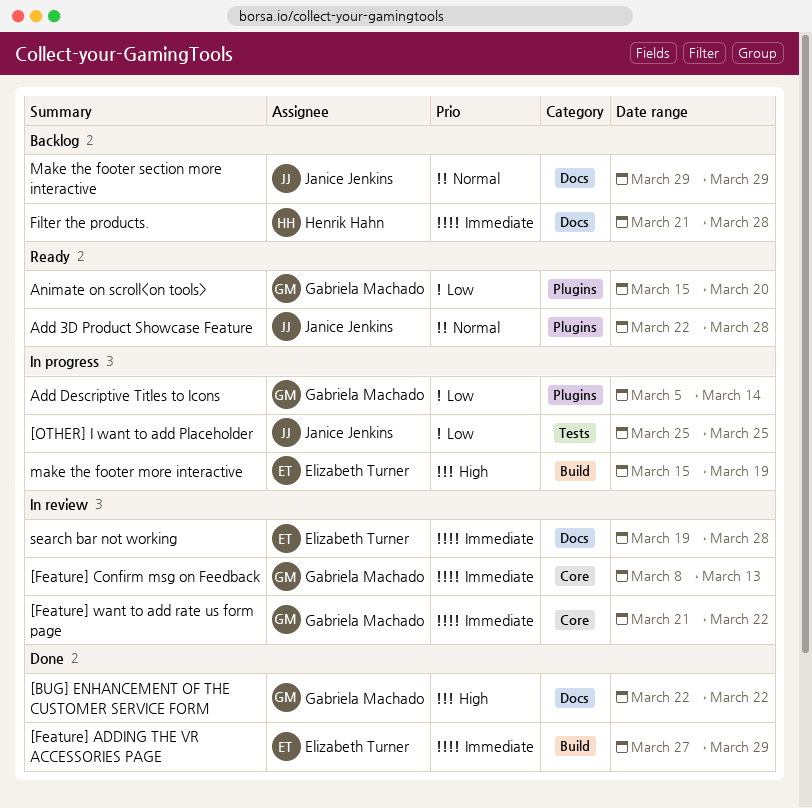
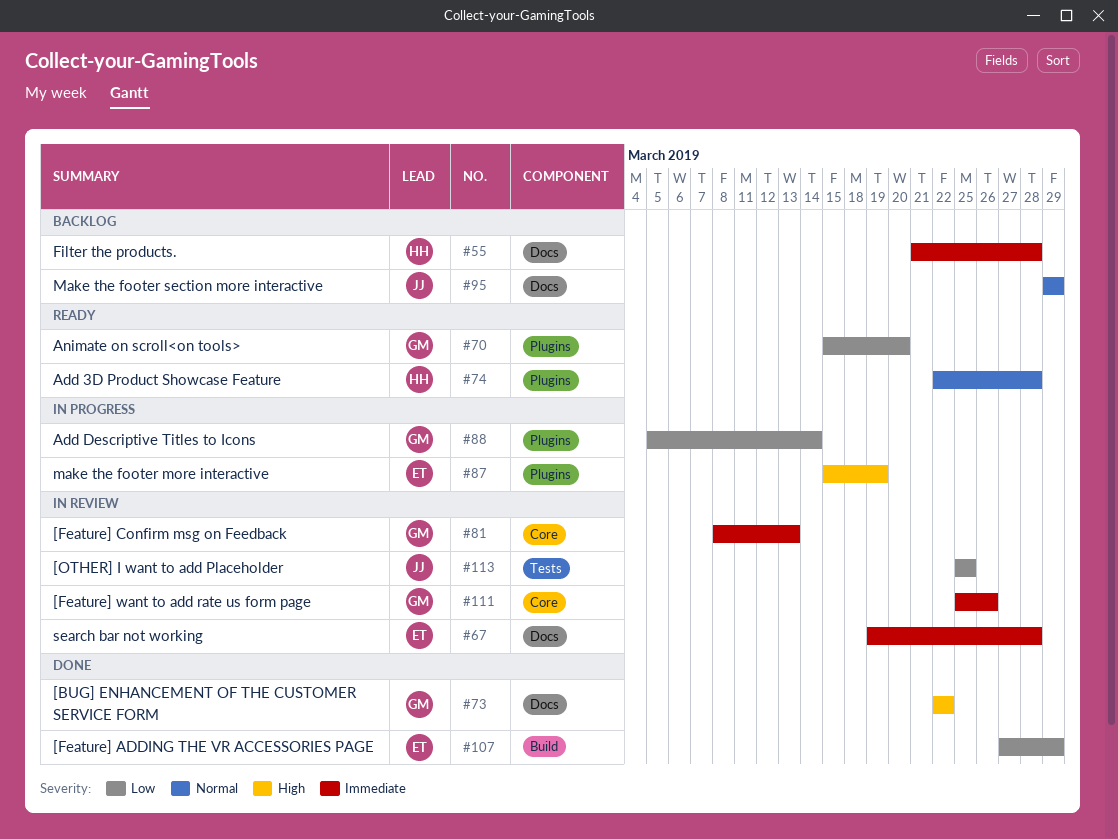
[Feature] ADDING THE VR ACCESSORIES PAGE, priority: Immediate -> Low
[Feature] want to add rate us form page, start: Mar 21 -> Mar 25
[Feature] want to add rate us form page, due: Mar 22 -> Mar 26
[OTHER] I want to add Placeholder, status: In progress -> In review
Add 3D Product Showcase Feature, owner: Janice Jenkins -> Henrik Hahn
make the footer more interactive, label: Build -> Plugins

